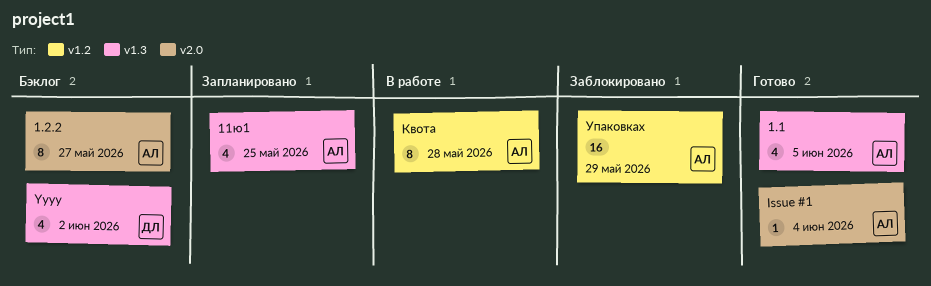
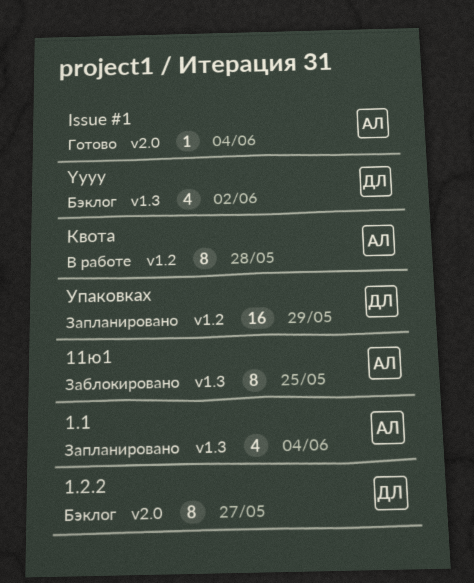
1.1, status: Готово -> Запланировано
1.1, due: Jun 5 -> Jun 4
1.2.2, owner: АЛ -> ДЛ
11ю1, status: Запланировано -> Заблокировано
11ю1, estimate: 4 -> 8
Упаковках, status: Заблокировано -> Запланировано
Упаковках, owner: АЛ -> ДЛ

